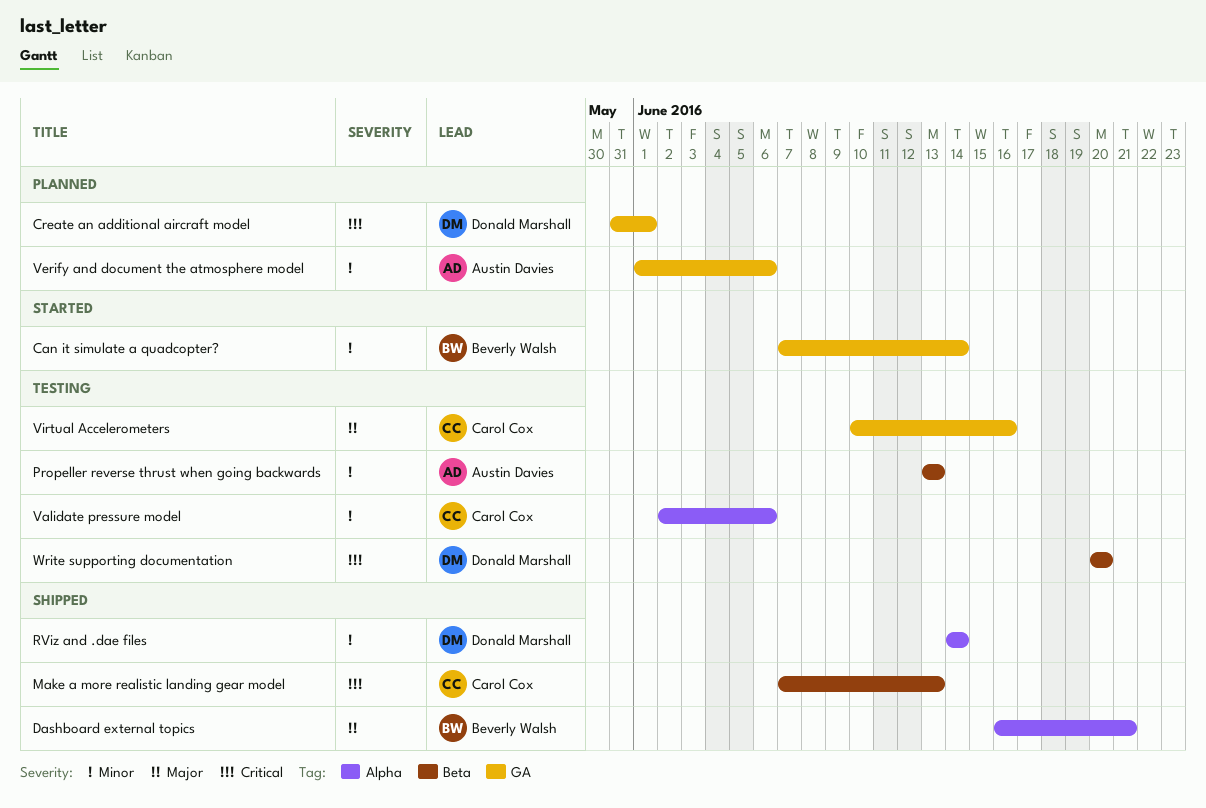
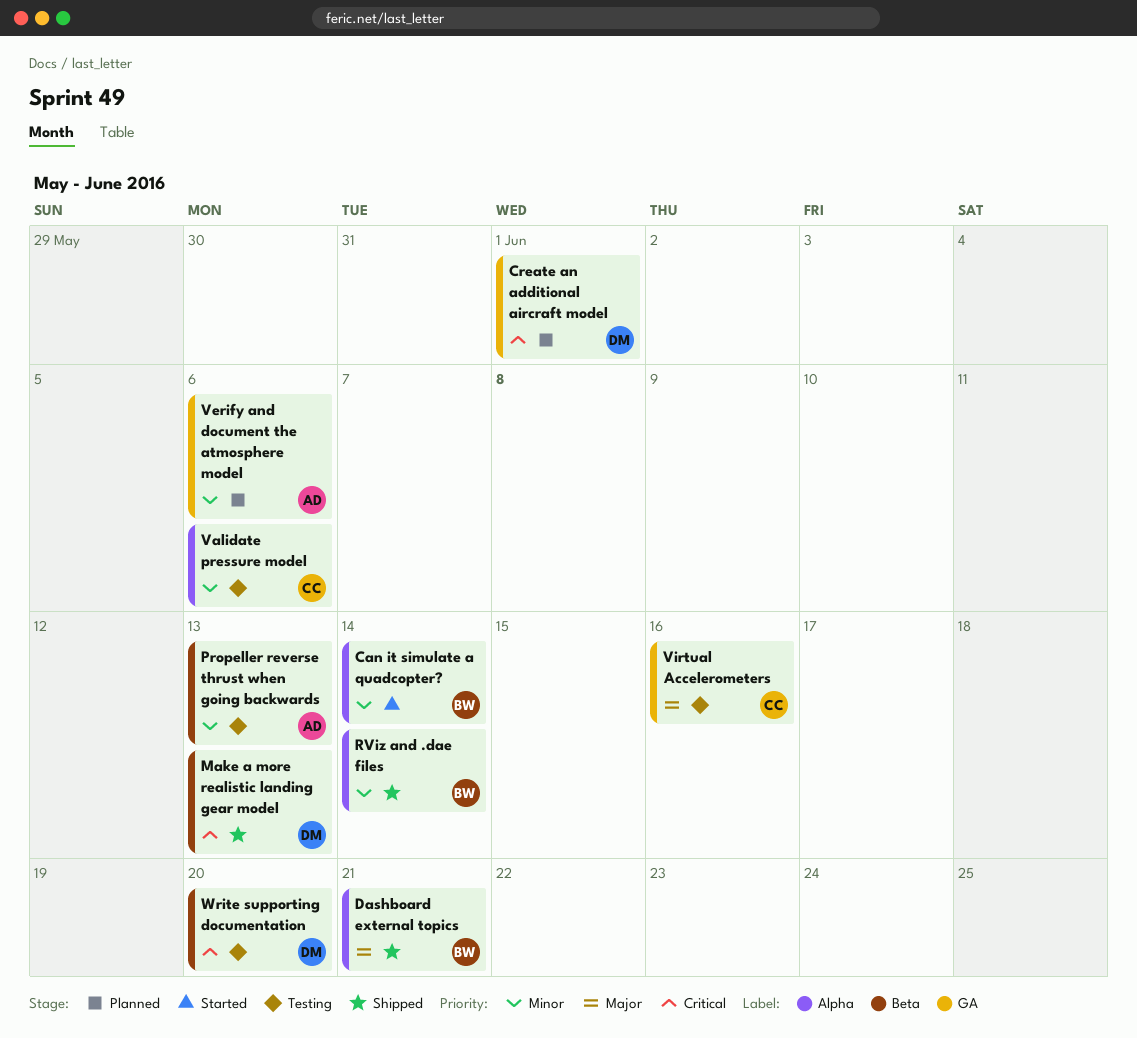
Can it simulate a quadcopter?, label: GA -> Alpha
Make a more realistic landing gear model, owner: Carol Cox -> Donald Marshall
RViz and .dae files, owner: Donald Marshall -> Beverly Walsh

